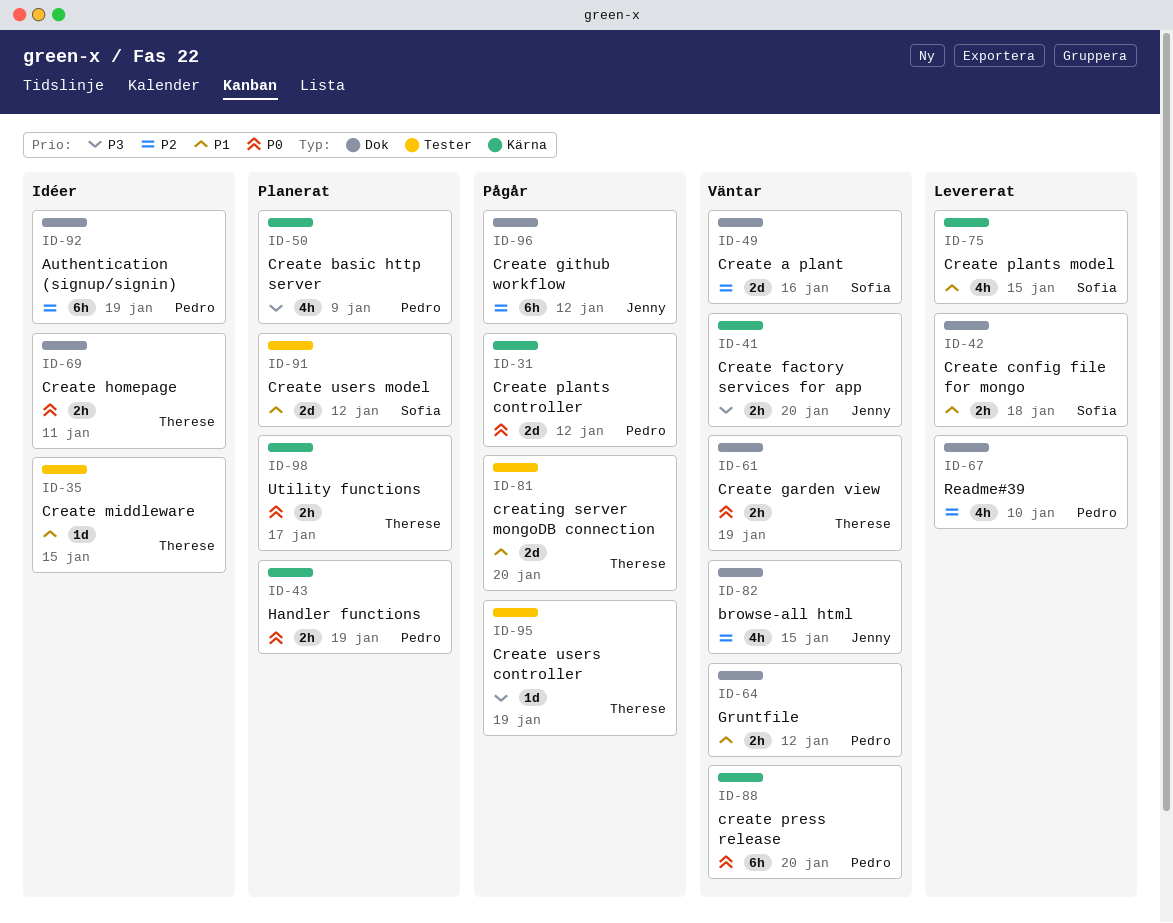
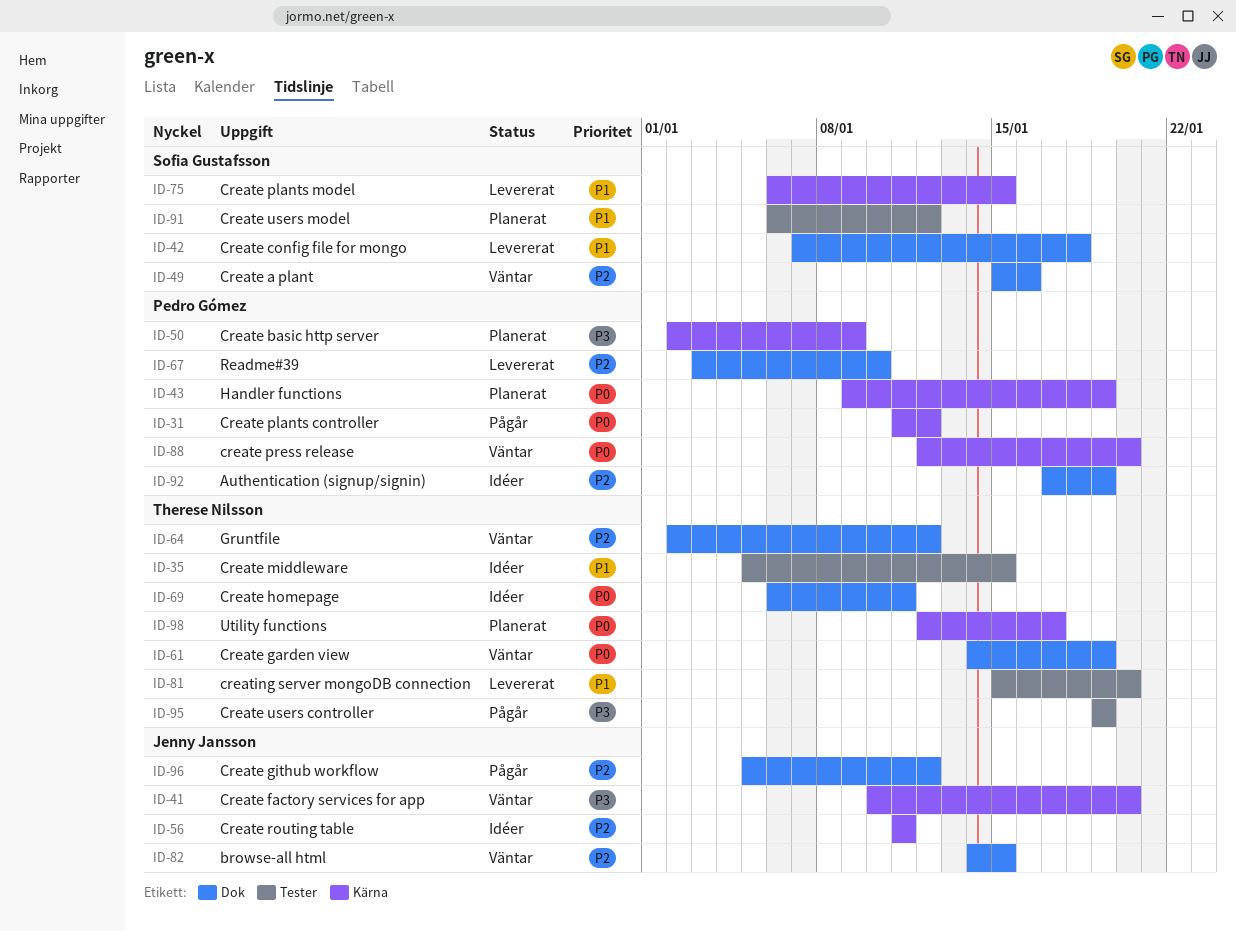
ID-56: none -> present
ID-64, owner: Pedro Gómez -> Therese Nilsson
ID-64, priority: P1 -> P2
ID-81, status: Pågår -> Levererat

